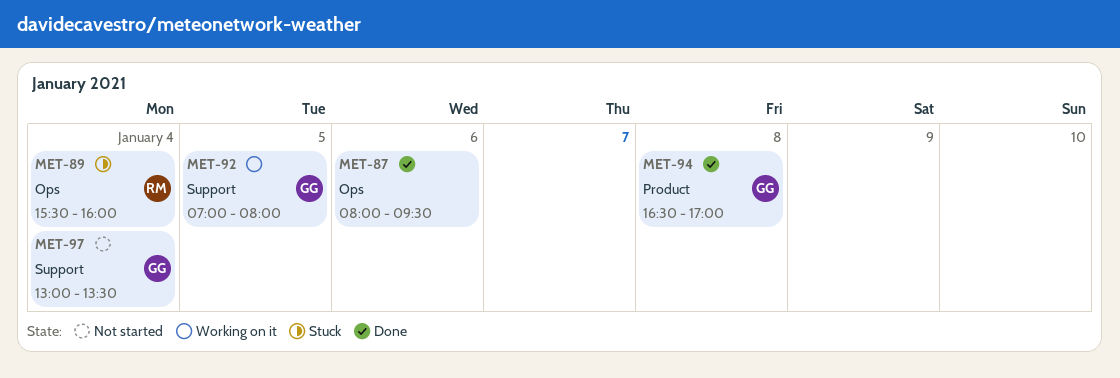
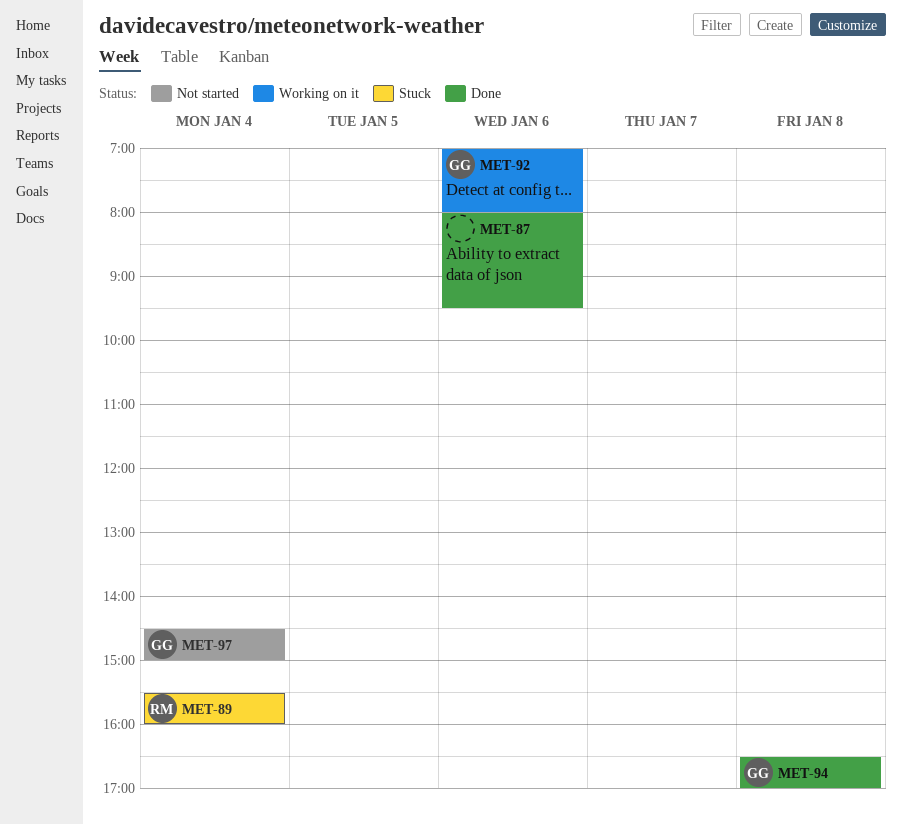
MET-92, day: Jan 5 -> Jan 6
MET-97, begins: 13:00 -> 14:30
MET-97, ends: 13:30 -> 15:00

